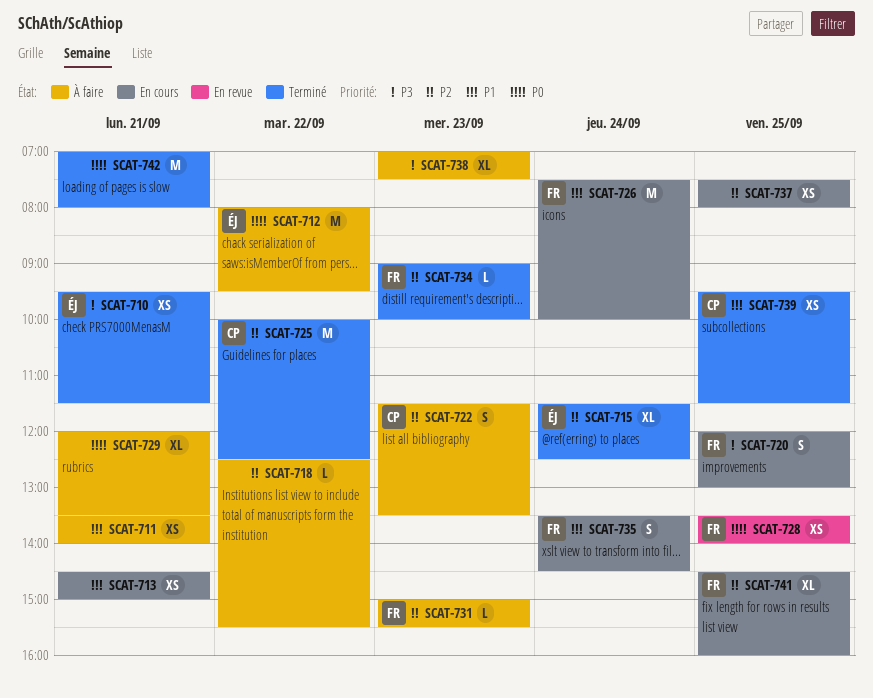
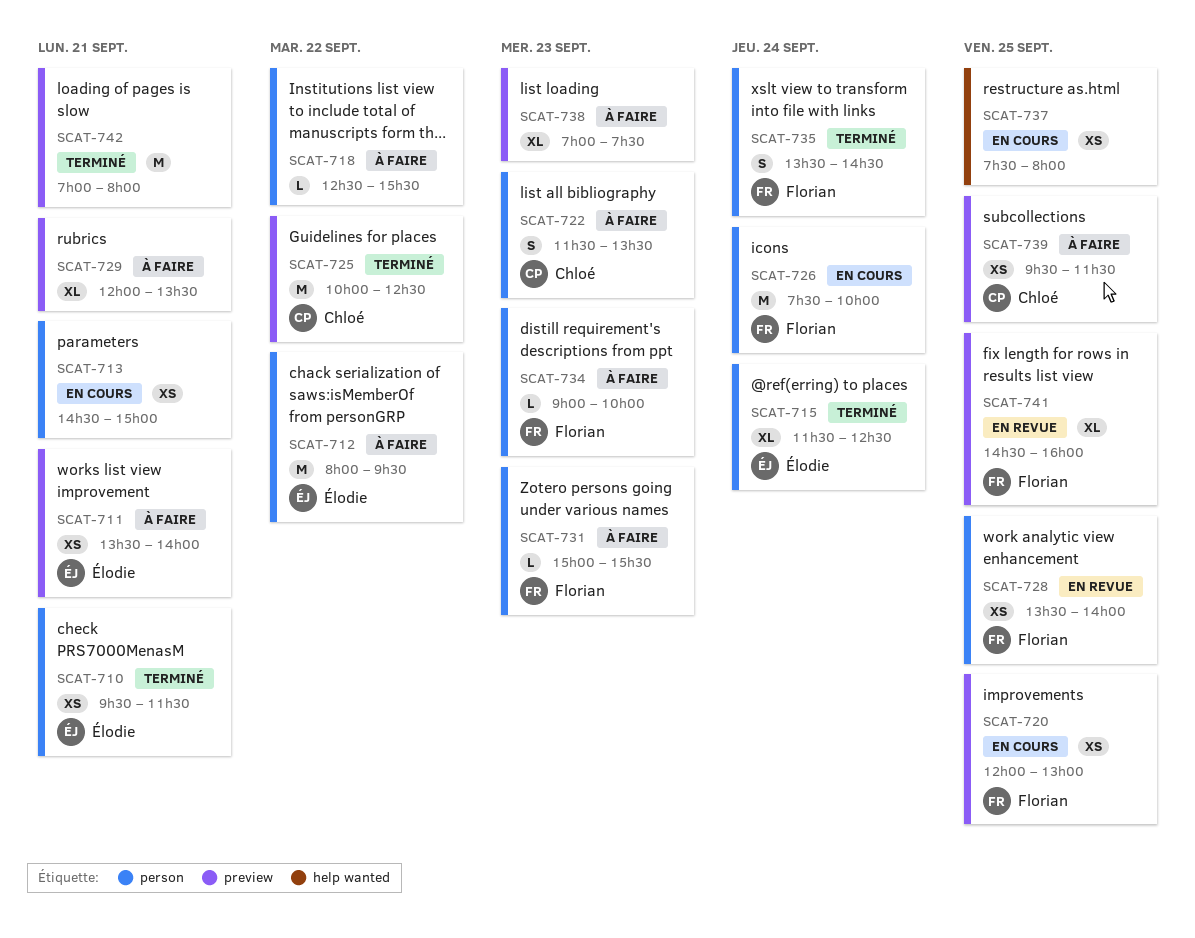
SCAT-711, owner: none -> Élodie
SCAT-720, estimate: S -> XS
SCAT-734, status: Terminé -> À faire
SCAT-735, status: En cours -> Terminé
SCAT-739, status: Terminé -> À faire
SCAT-741, status: En cours -> En revue

